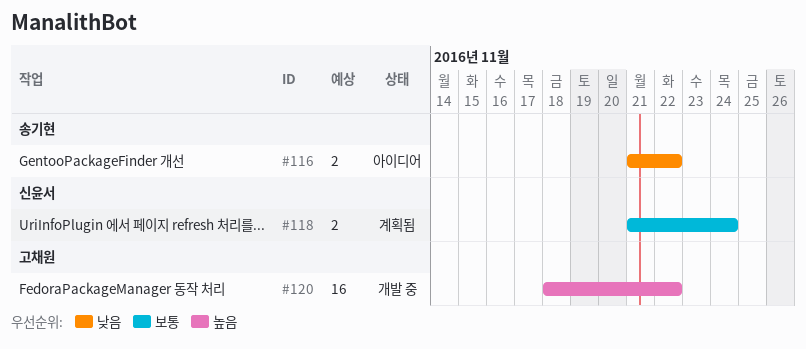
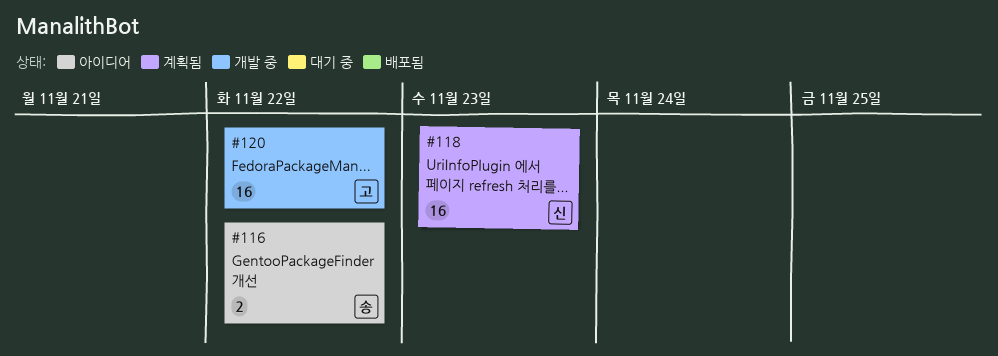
#118, estimate: 2 -> 16
#118, due: Nov 24 -> Nov 23

